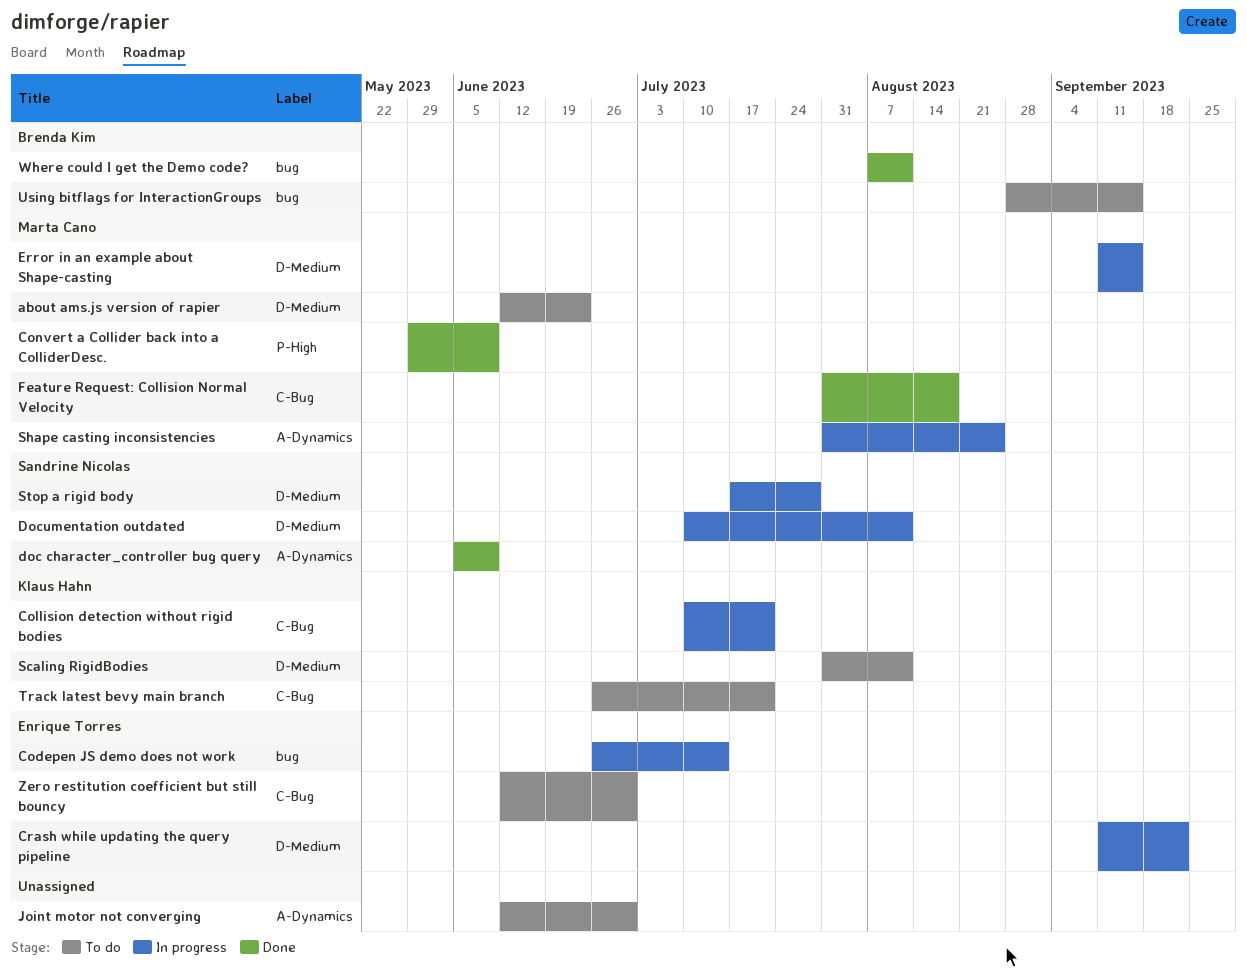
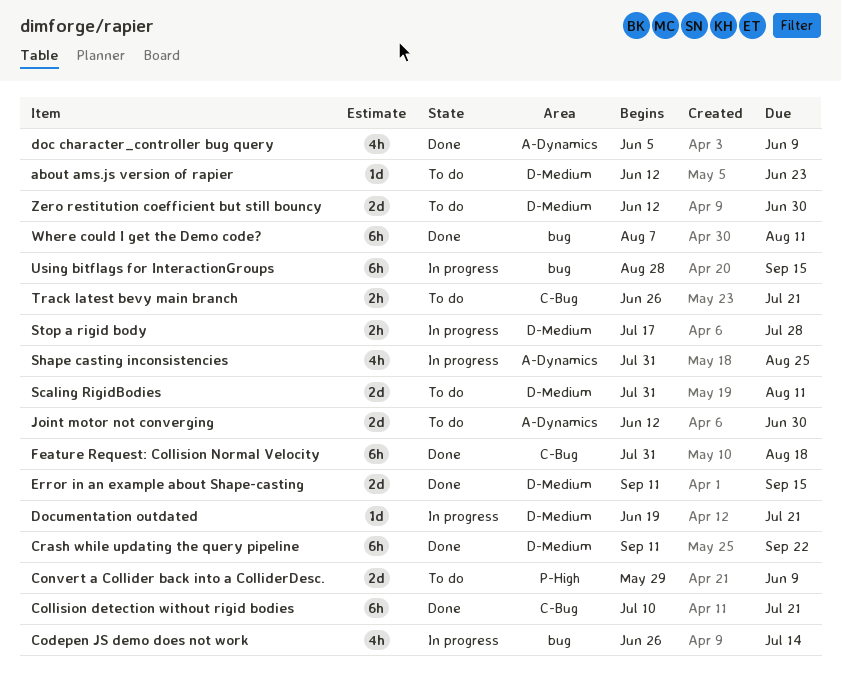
Collision detection without rigid bodies, status: In progress -> Done
Convert a Collider back into a ColliderDesc., status: Done -> To do
Crash while updating the query pipeline, status: In progress -> Done
Documentation outdated, start: Jul 10 -> Jun 19
Documentation outdated, due: Aug 11 -> Jul 21
Error in an example about Shape-casting, status: In progress -> Done
Using bitflags for InteractionGroups, status: To do -> In progress
Zero restitution coefficient but still bouncy, label: C-Bug -> D-Medium

